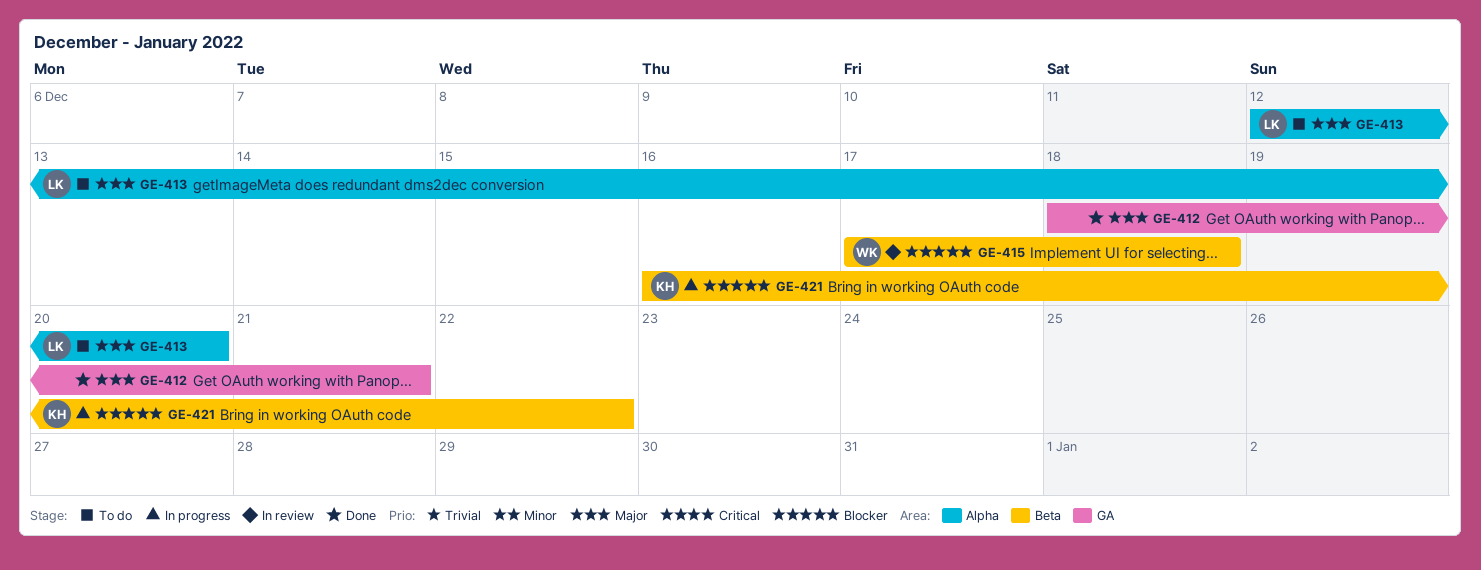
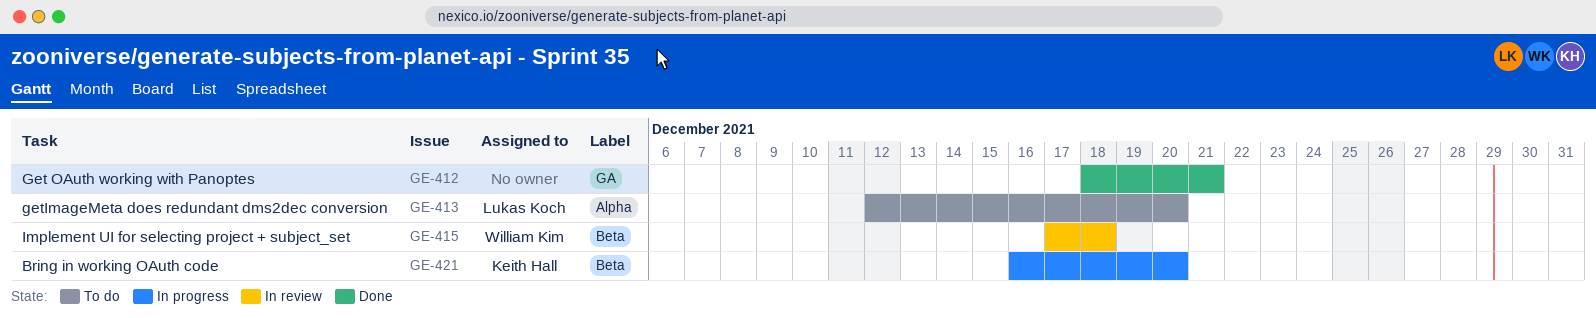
GE-421, due: Dec 22 -> Dec 20

